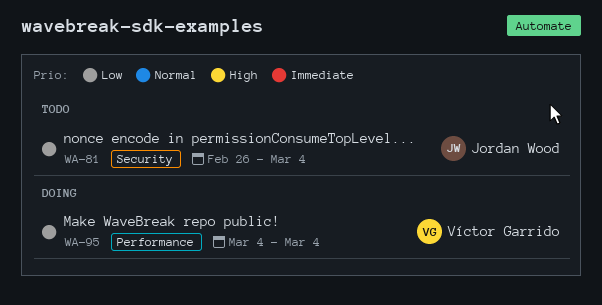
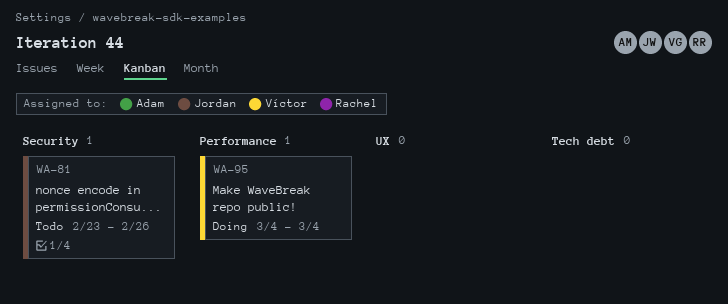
WA-81, start: Feb 26 -> Feb 23
WA-81, due: Mar 4 -> Feb 26

